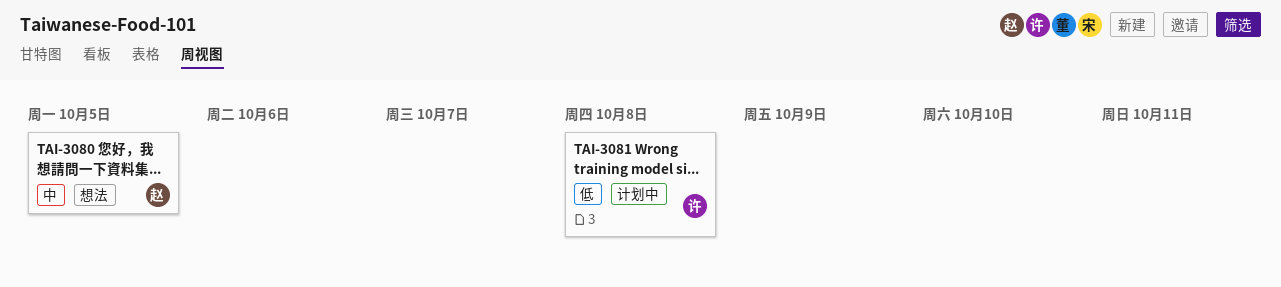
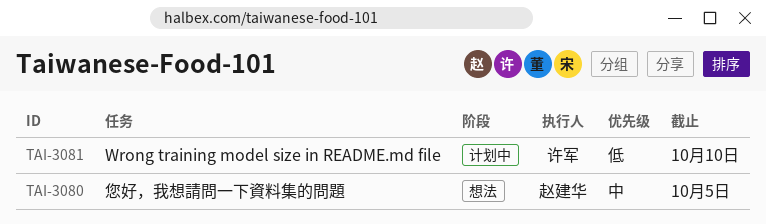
TAI-3081, due: Oct 8 -> Oct 10

